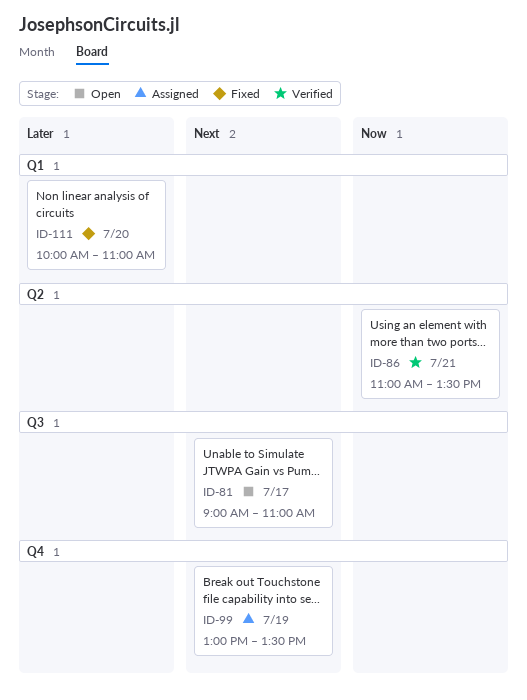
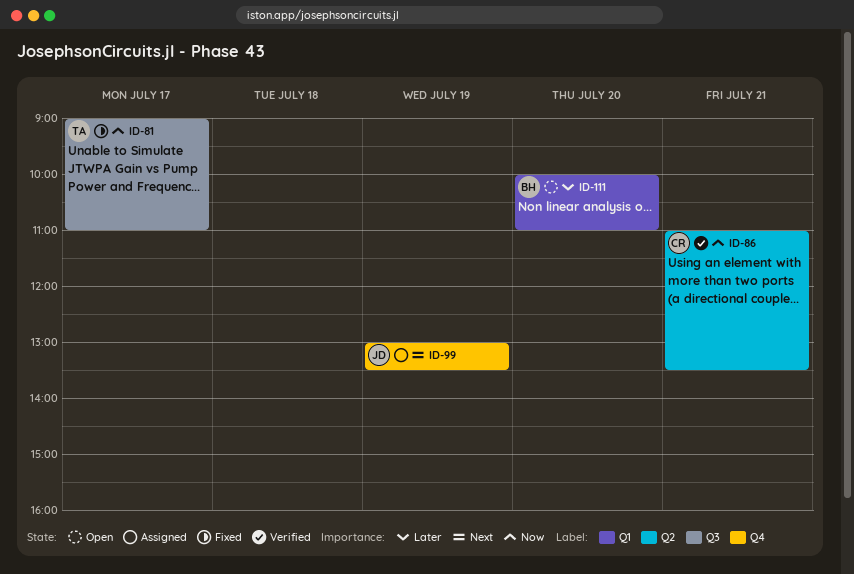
ID-81, status: Open -> Fixed
ID-81, priority: Next -> Now
ID-111, status: Fixed -> Open

